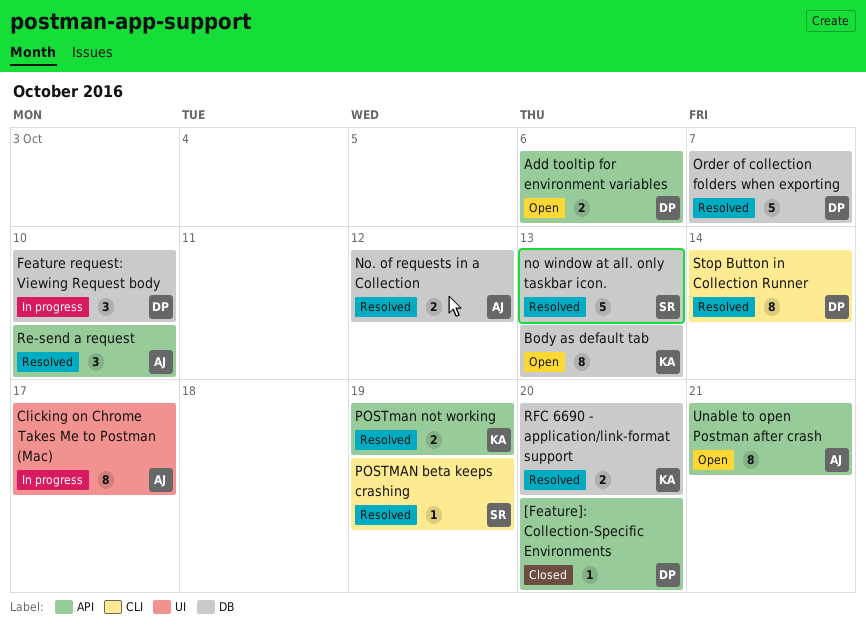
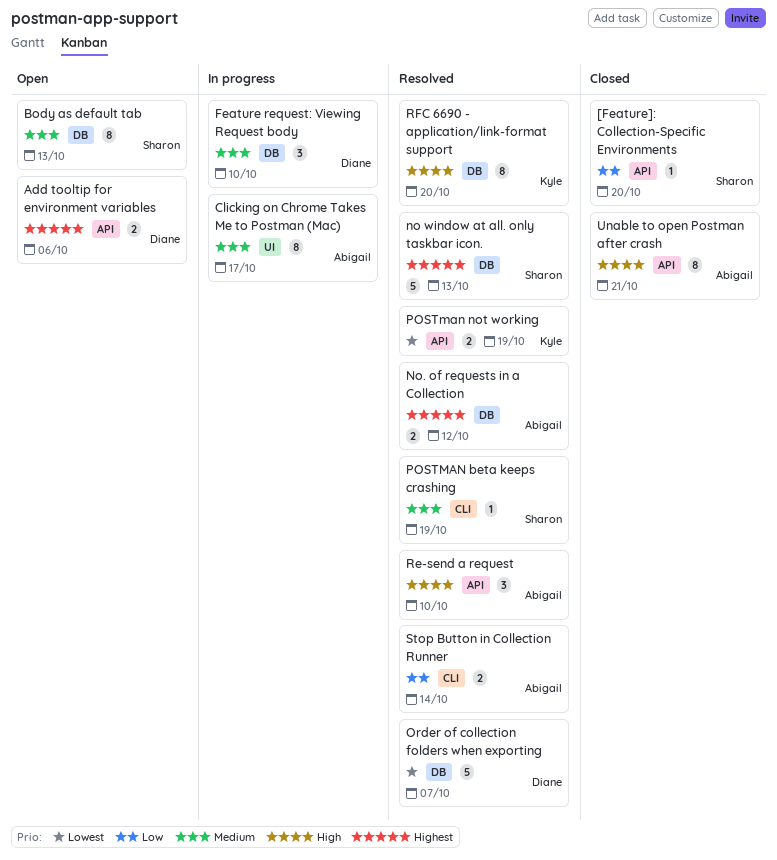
[Feature]: Collection-Specific Environments, owner: Diane -> Sharon
Body as default tab, owner: Kyle -> Sharon
RFC 6690 - application/link-format support, estimate: 2 -> 8
Stop Button in Collection Runner, owner: Diane -> Abigail
Stop Button in Collection Runner, estimate: 8 -> 2
Unable to open Postman after crash, status: Open -> Closed

